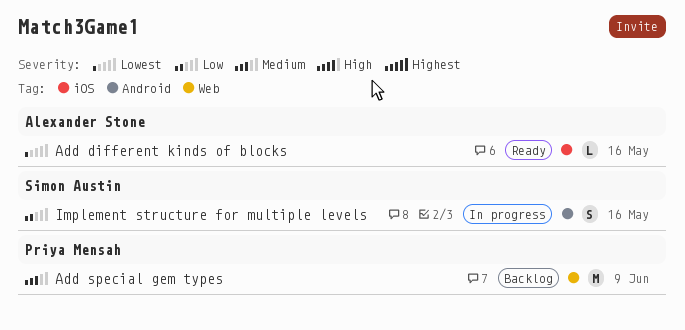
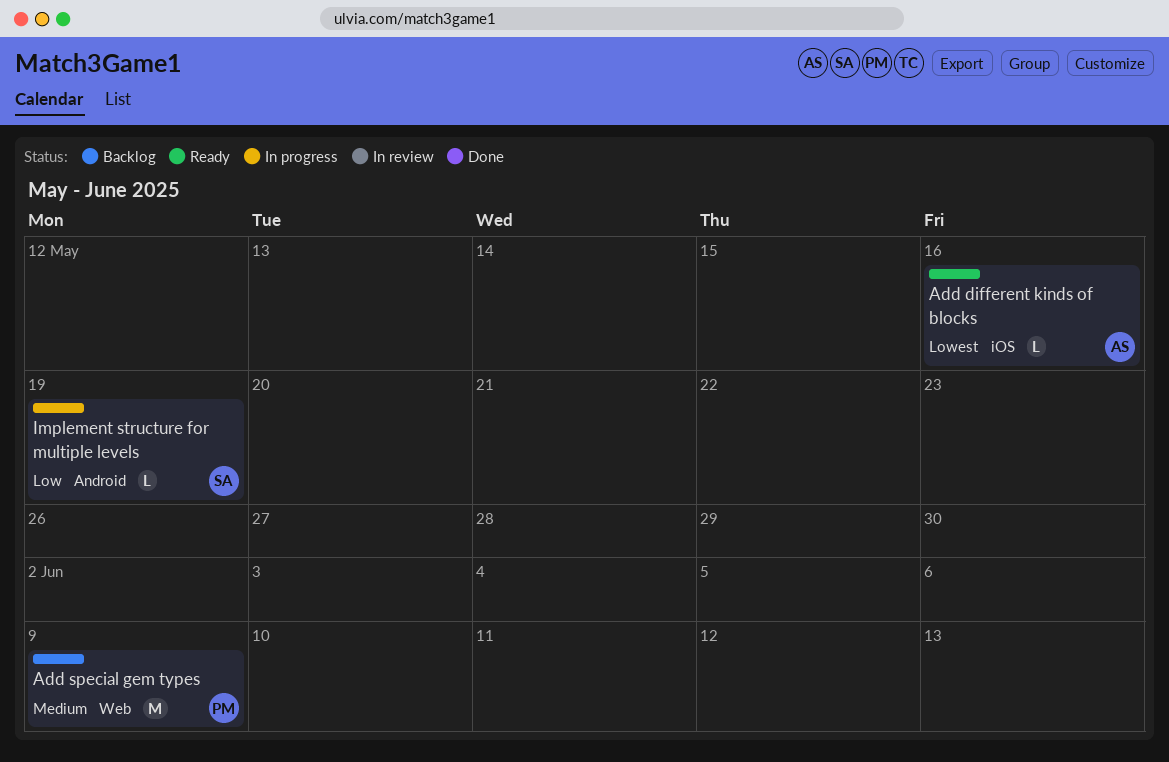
Implement structure for multiple levels, estimate: S -> L
Implement structure for multiple levels, due: May 16 -> May 19

